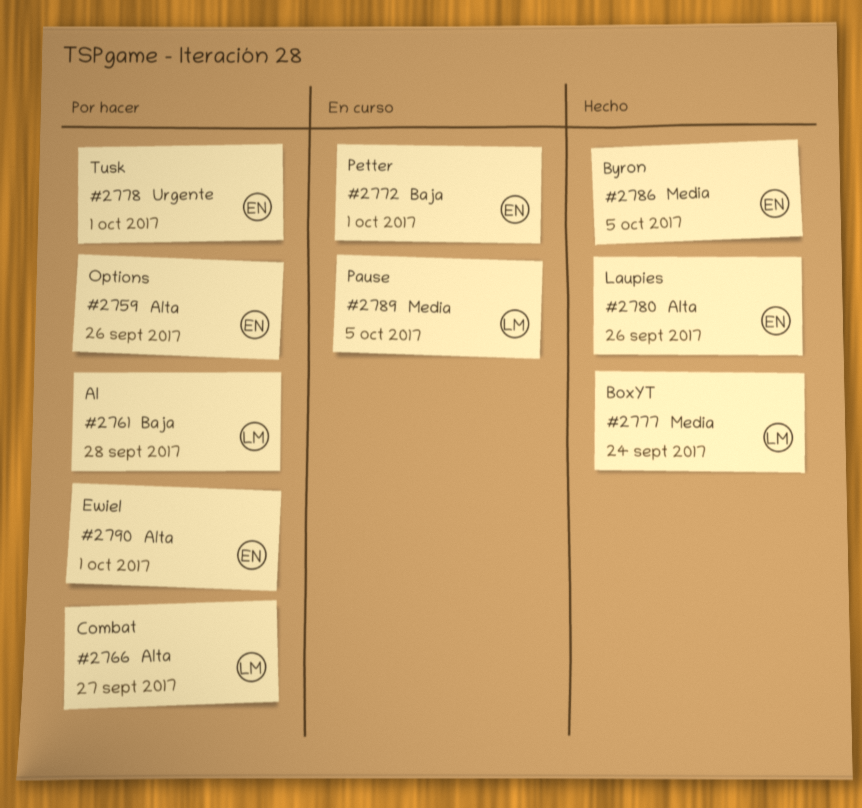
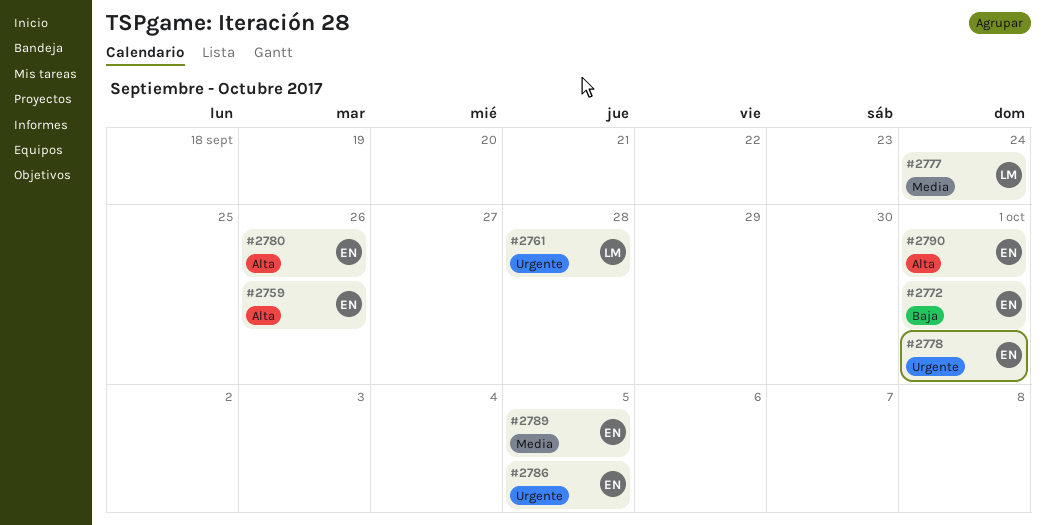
#2761, priority: Baja -> Urgente
#2766: present -> none
#2786, priority: Media -> Urgente
#2789, owner: LM -> EN

